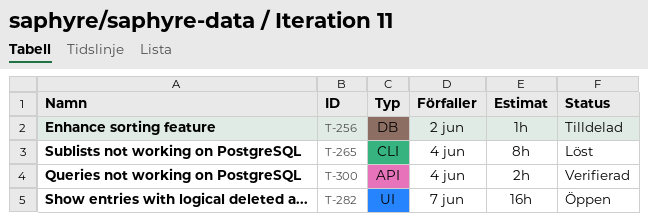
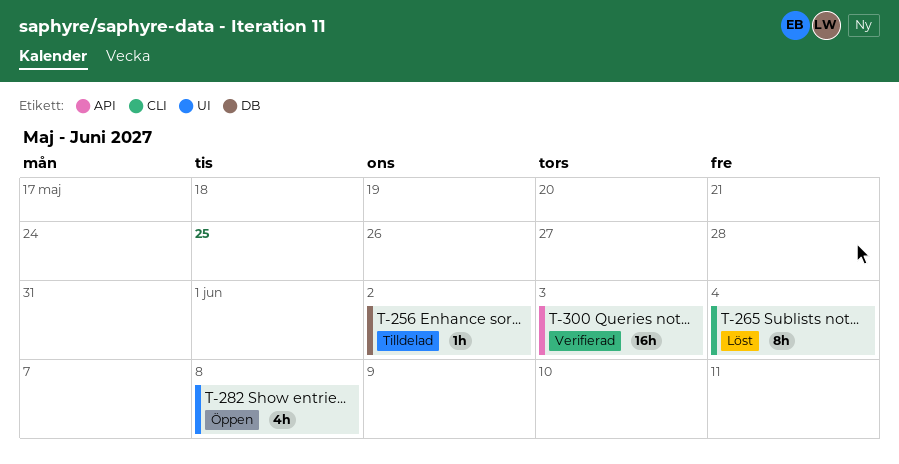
T-282, estimate: 16h -> 4h
T-282, due: Jun 7 -> Jun 8
T-300, estimate: 2h -> 16h
T-300, due: Jun 4 -> Jun 3

